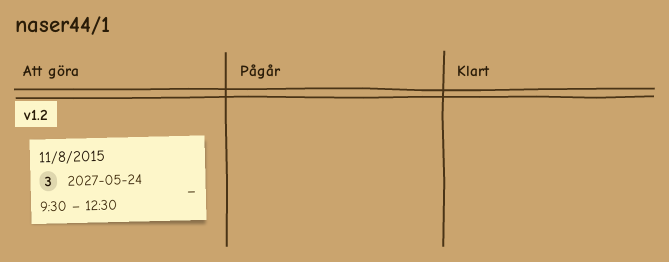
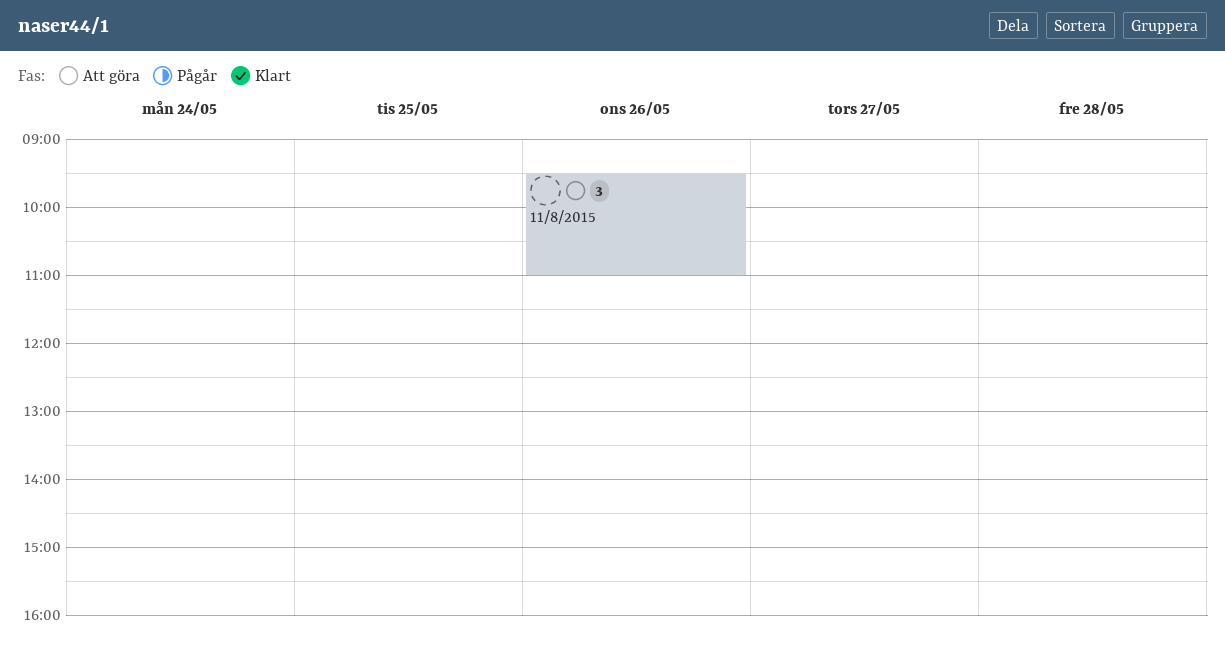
11/8/2015, day: May 24 -> May 26
11/8/2015, ends: 12:30 -> 11:00

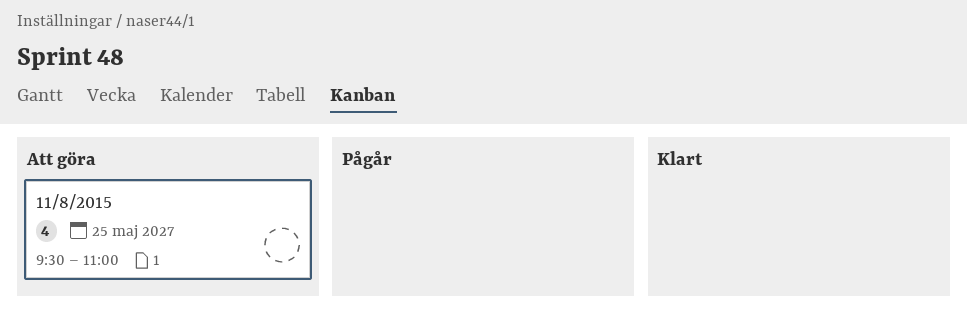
11/8/2015, estimate: 3 -> 4
11/8/2015, day: May 26 -> May 25

